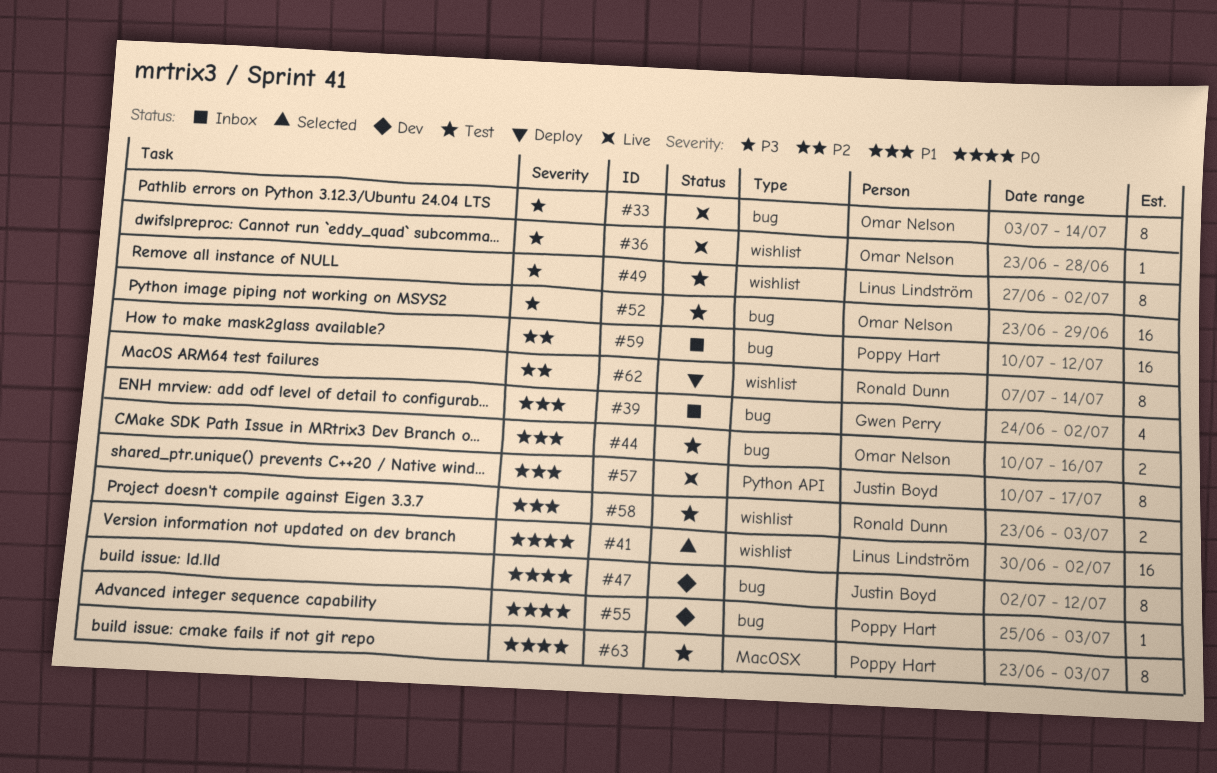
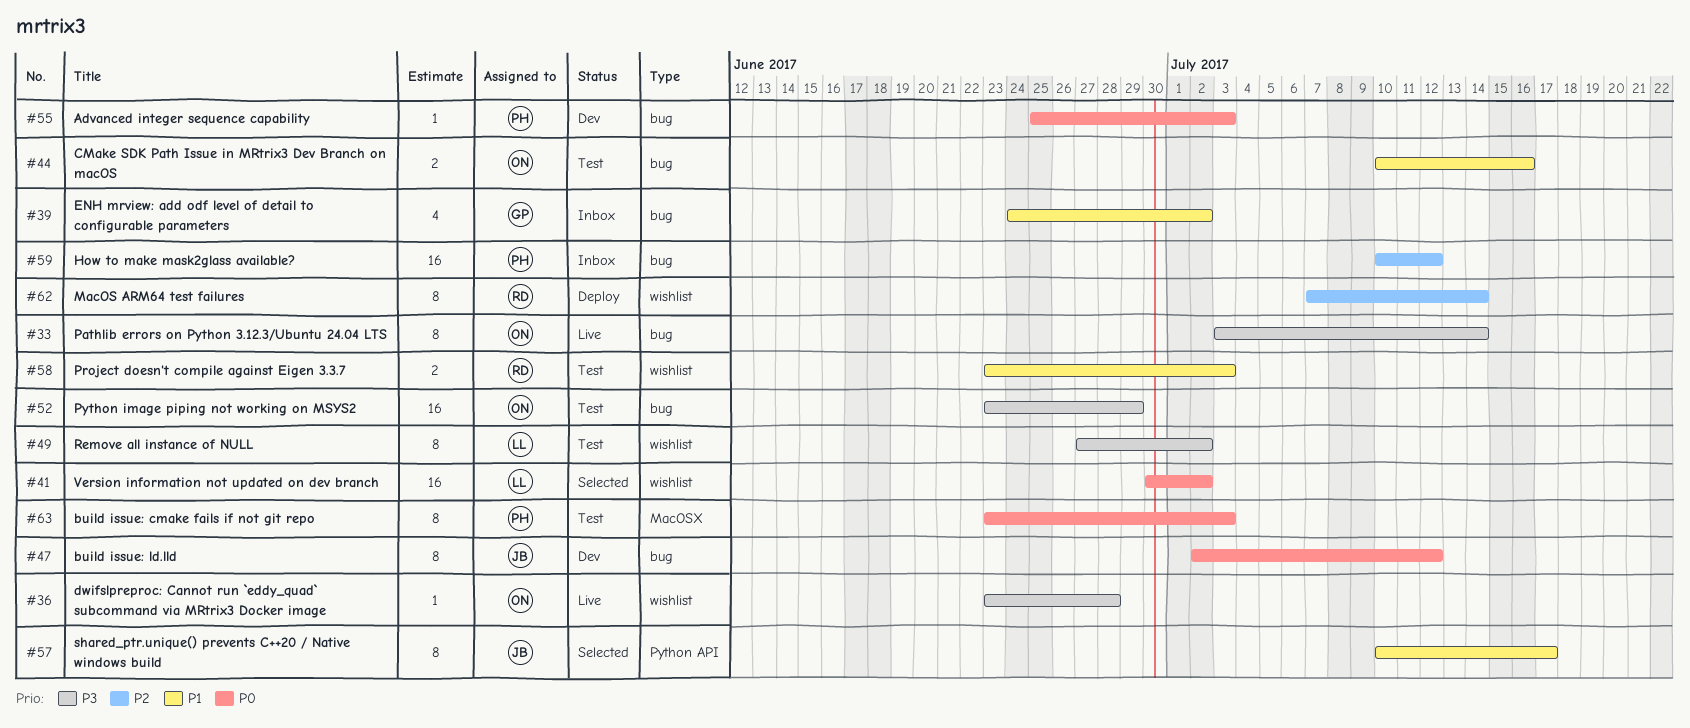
#57, status: Live -> Selected

